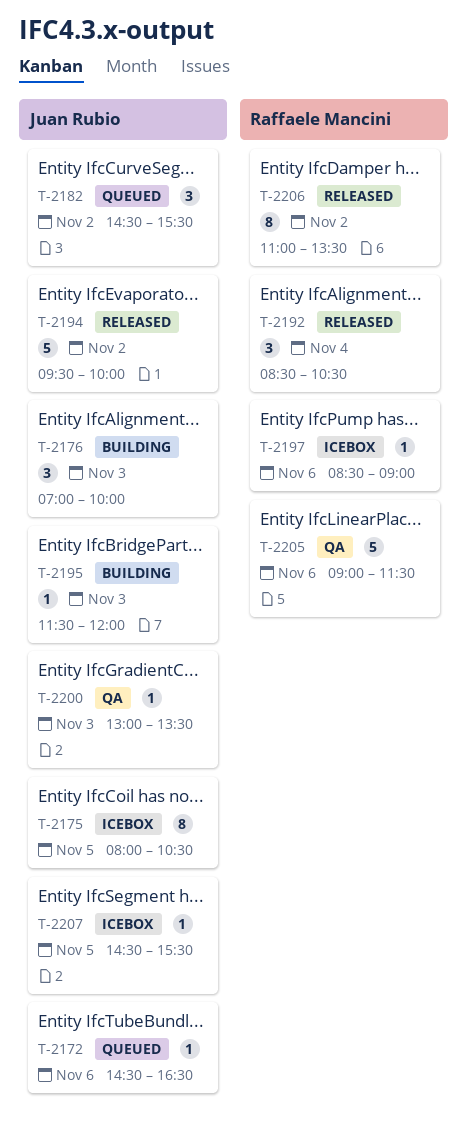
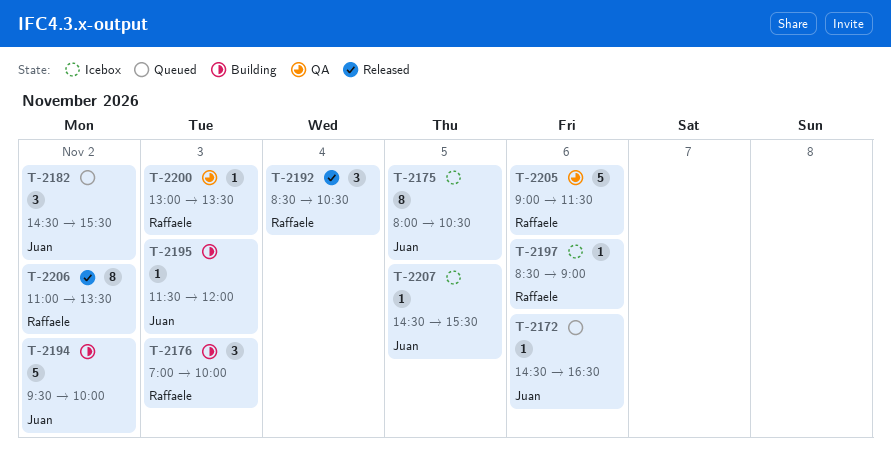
T-2176, owner: Juan Rubio -> Raffaele Mancini
T-2194, status: Released -> Building
T-2200, owner: Juan Rubio -> Raffaele Mancini

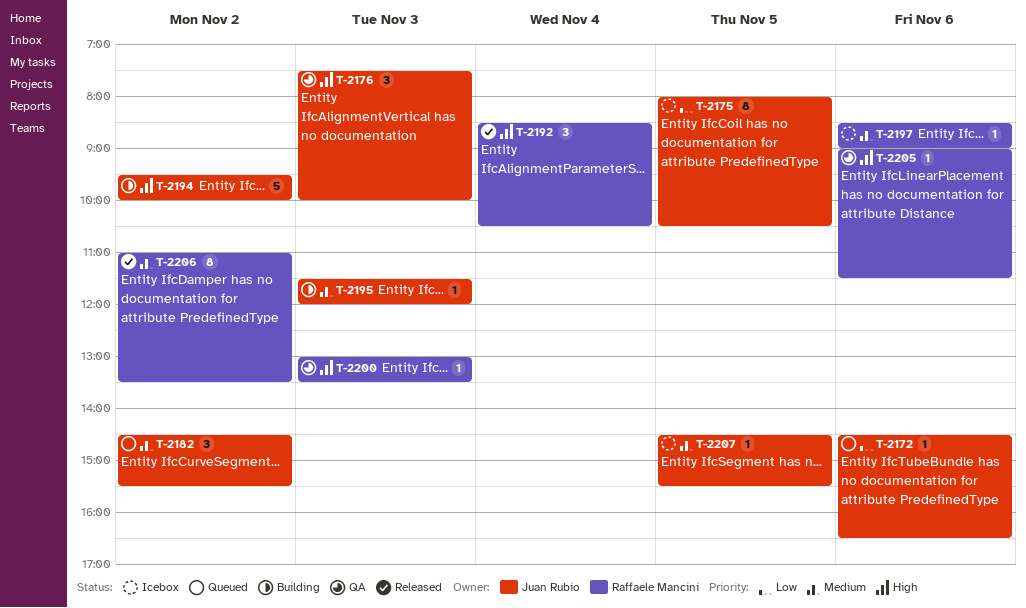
T-2176, status: Building -> QA
T-2176, owner: Raffaele Mancini -> Juan Rubio
T-2176, begins: 07:00 -> 07:30
T-2205, estimate: 5 -> 1

